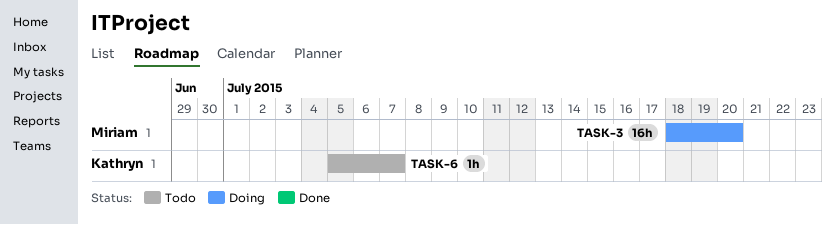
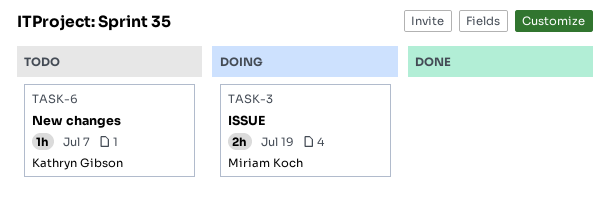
TASK-3, estimate: 16h -> 2h
TASK-3, due: Jul 20 -> Jul 19

